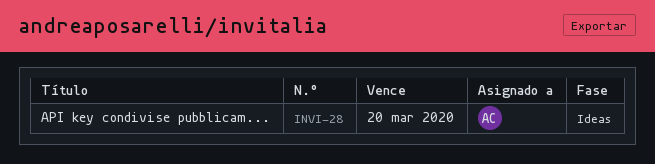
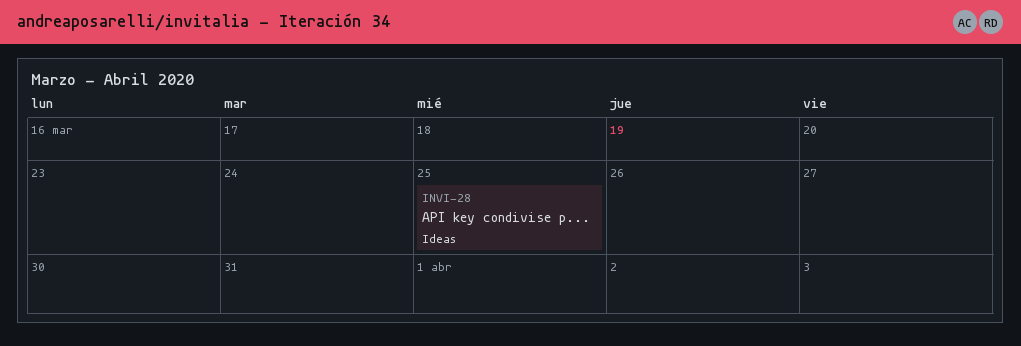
INVI-28, due: Mar 20 -> Mar 25

